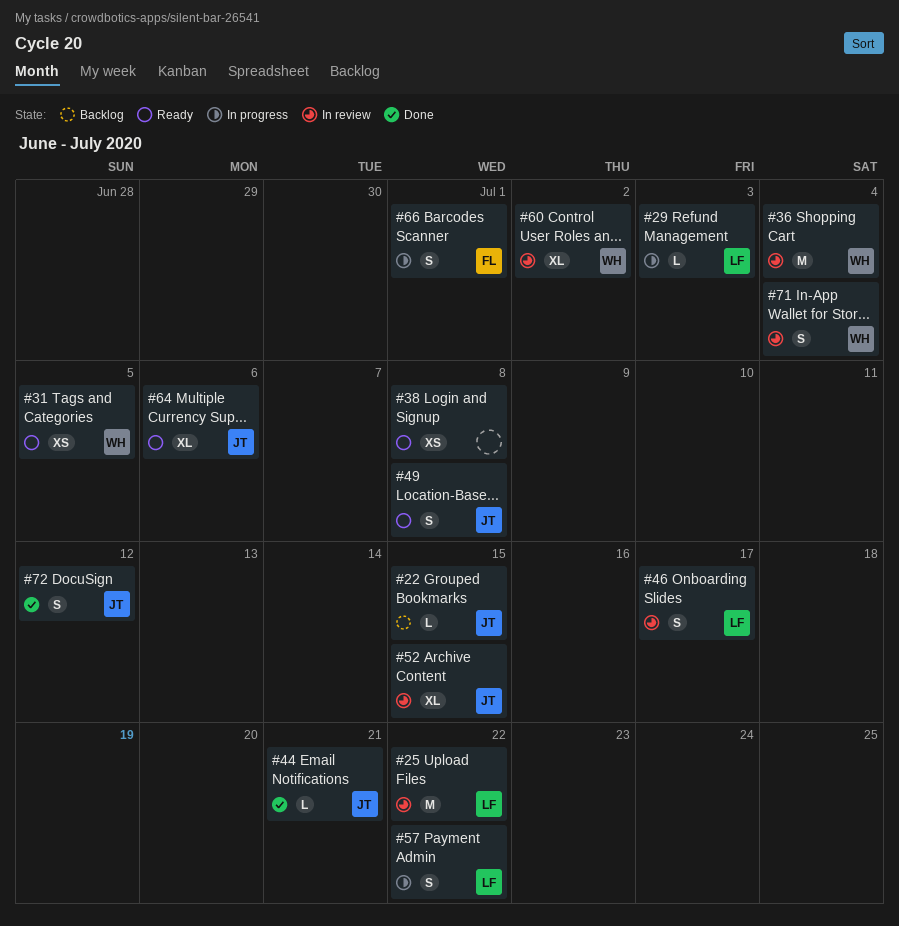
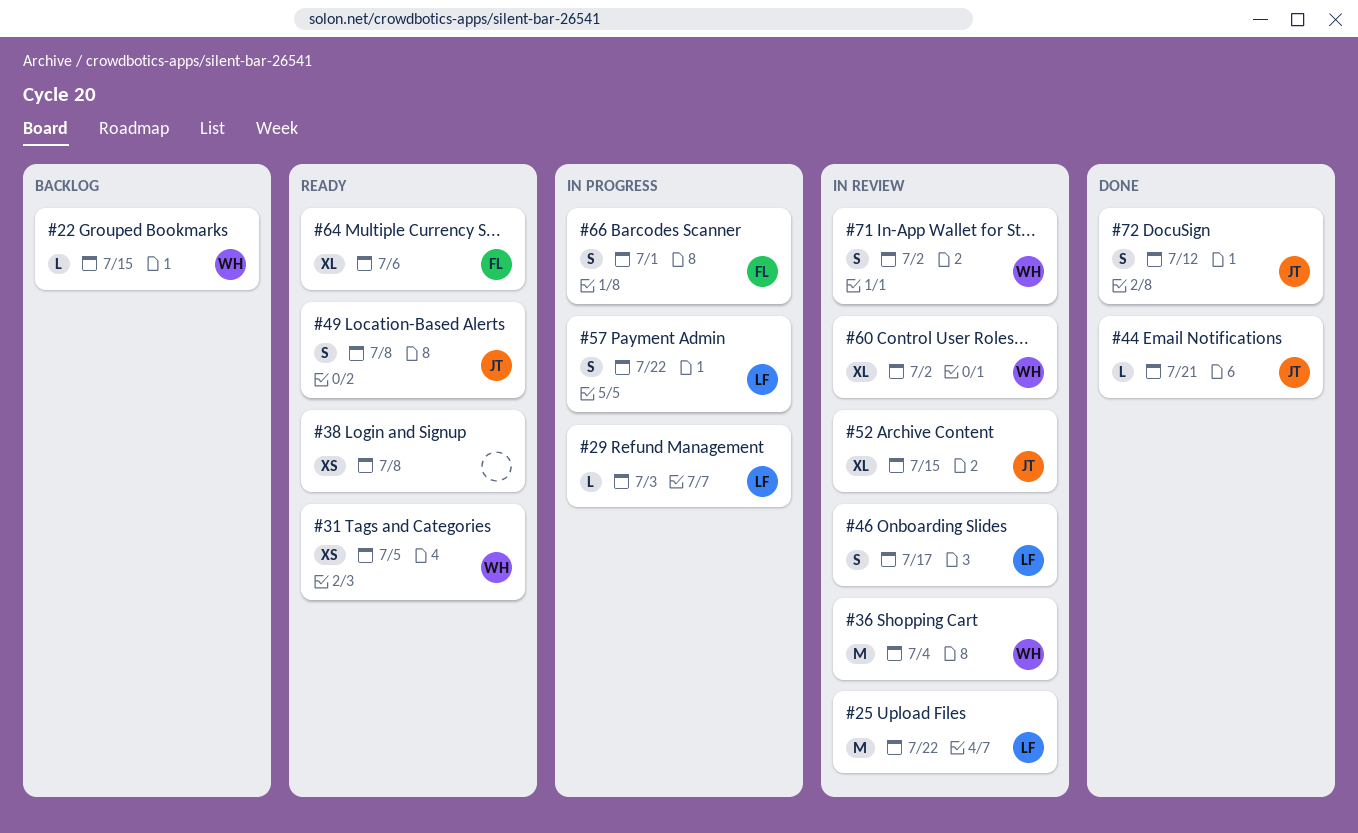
#22, owner: JT -> WH
#64, owner: JT -> FL
#71, due: Jul 4 -> Jul 2

